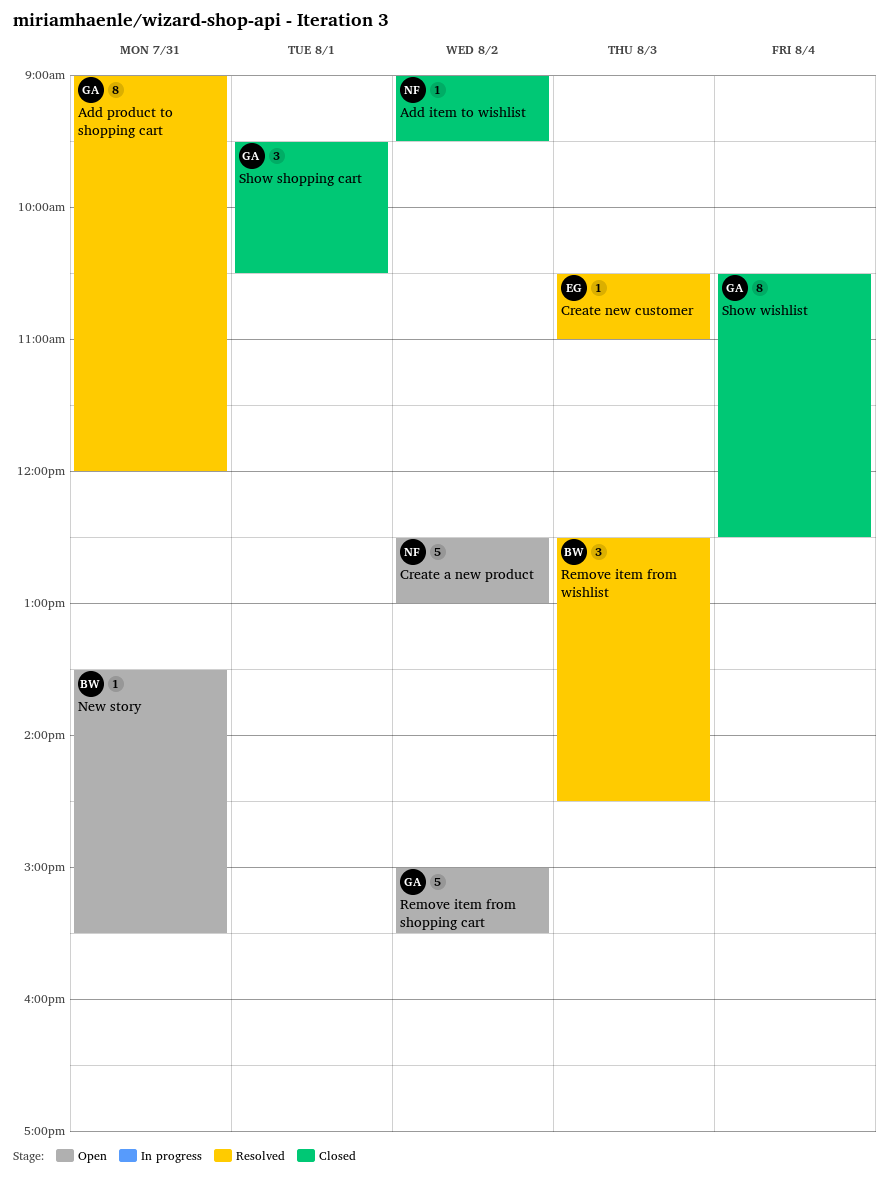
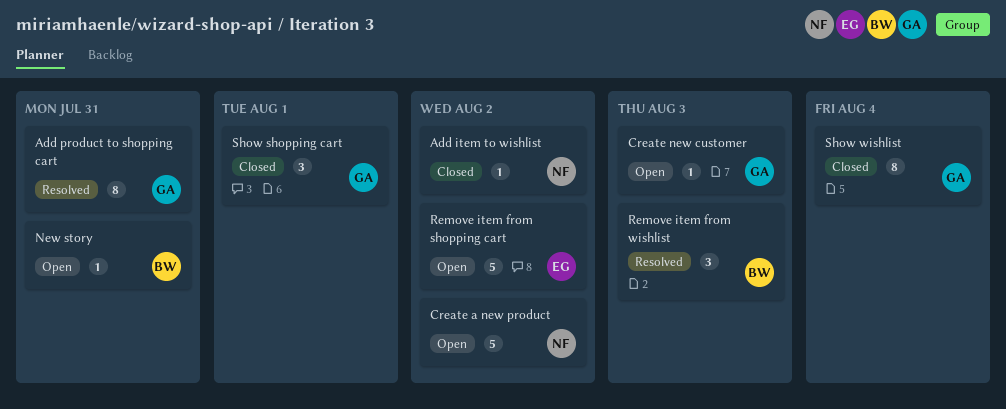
Create new customer, status: Resolved -> Open
Create new customer, owner: EG -> GA
Remove item from shopping cart, owner: GA -> EG

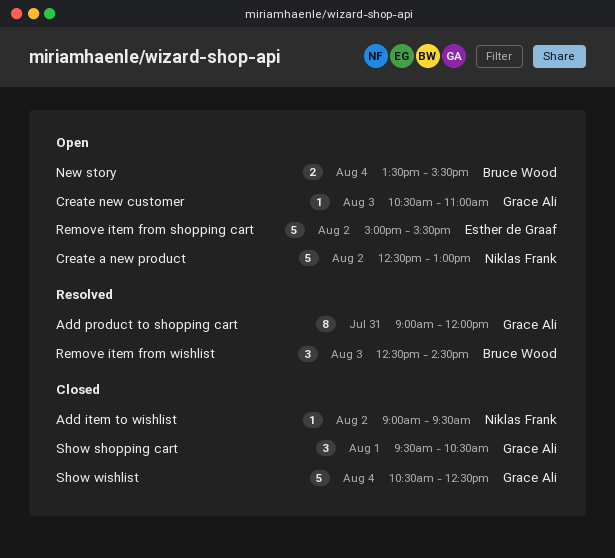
New story, estimate: 1 -> 2
New story, day: Jul 31 -> Aug 4
Show wishlist, estimate: 8 -> 5

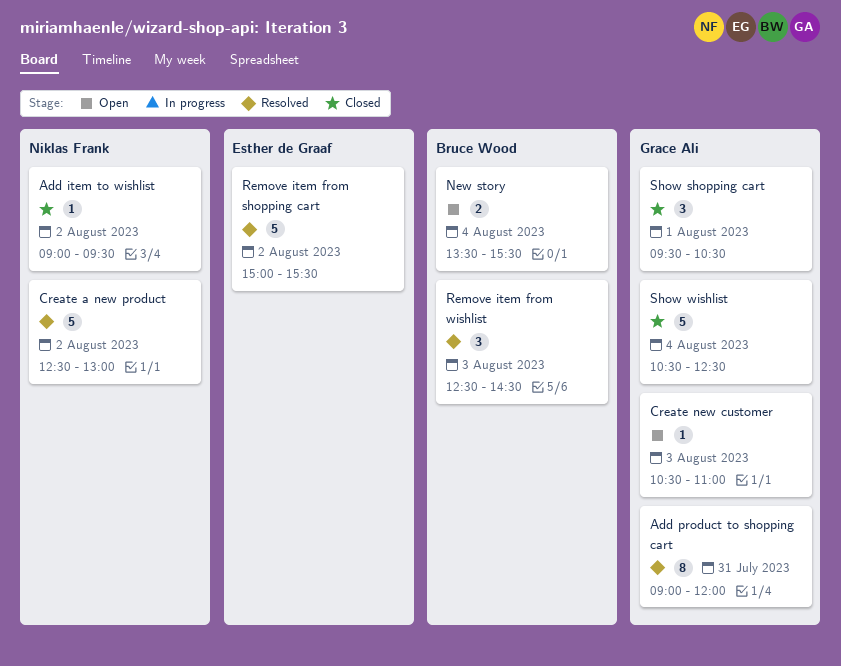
Create a new product, status: Open -> Resolved
Remove item from shopping cart, status: Open -> Resolved

